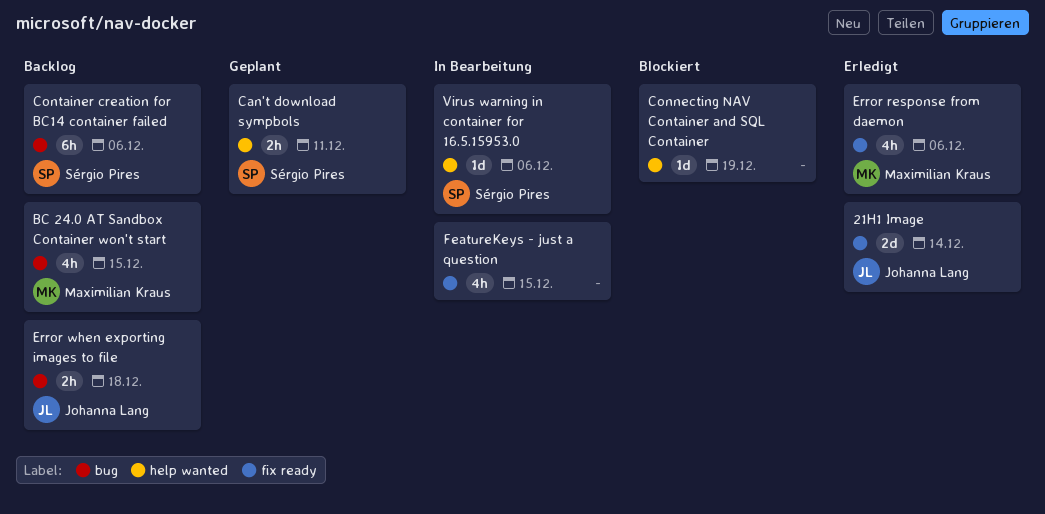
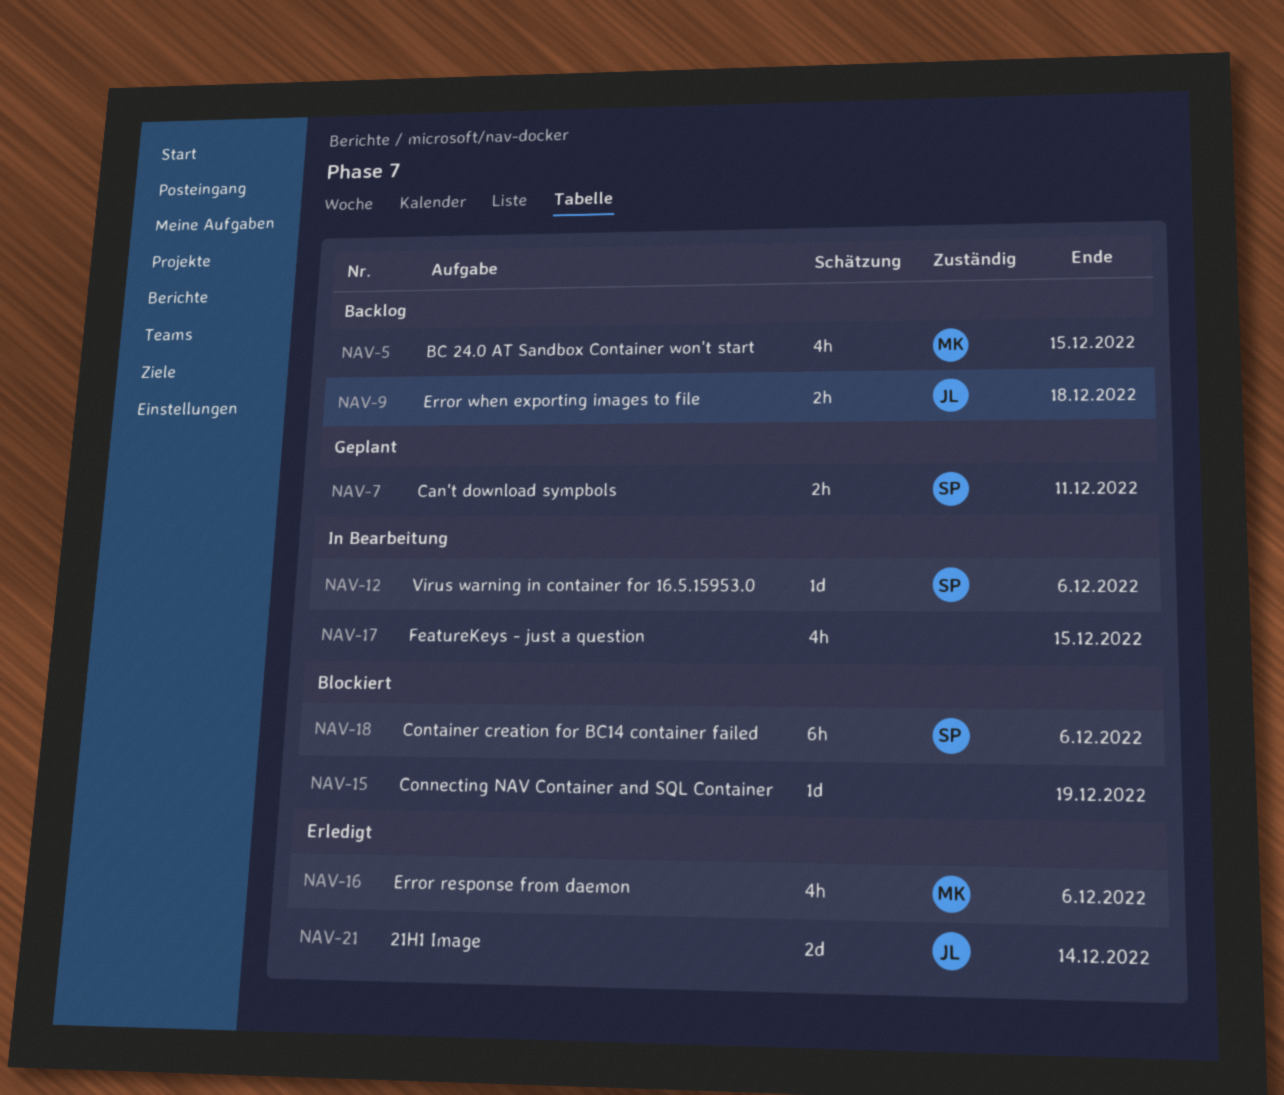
Container creation for BC14 container failed, status: Backlog -> Blockiert

